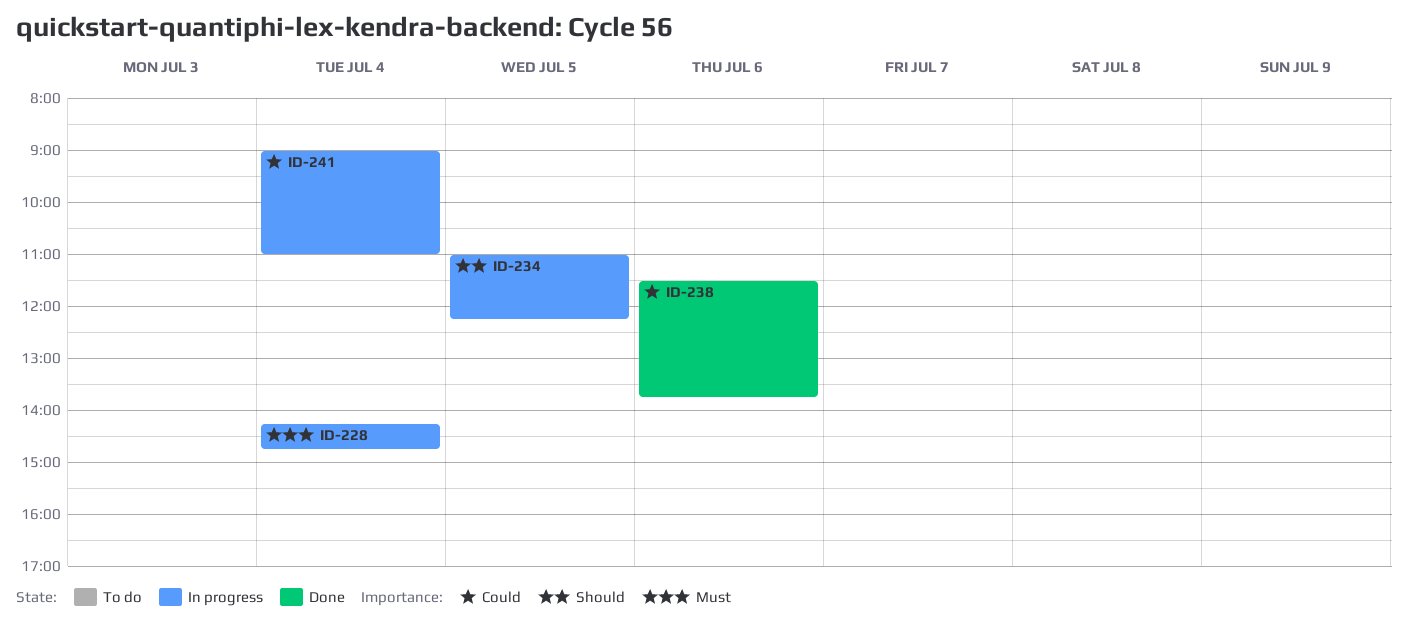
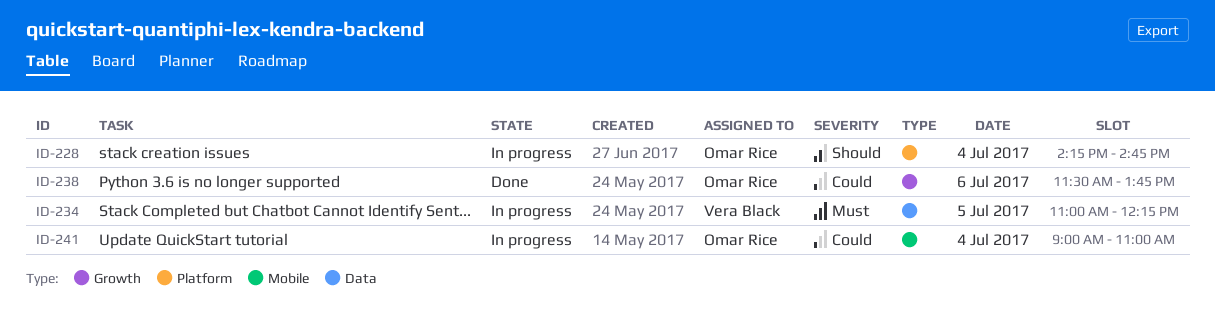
ID-228, priority: Must -> Should
ID-234, priority: Should -> Must

